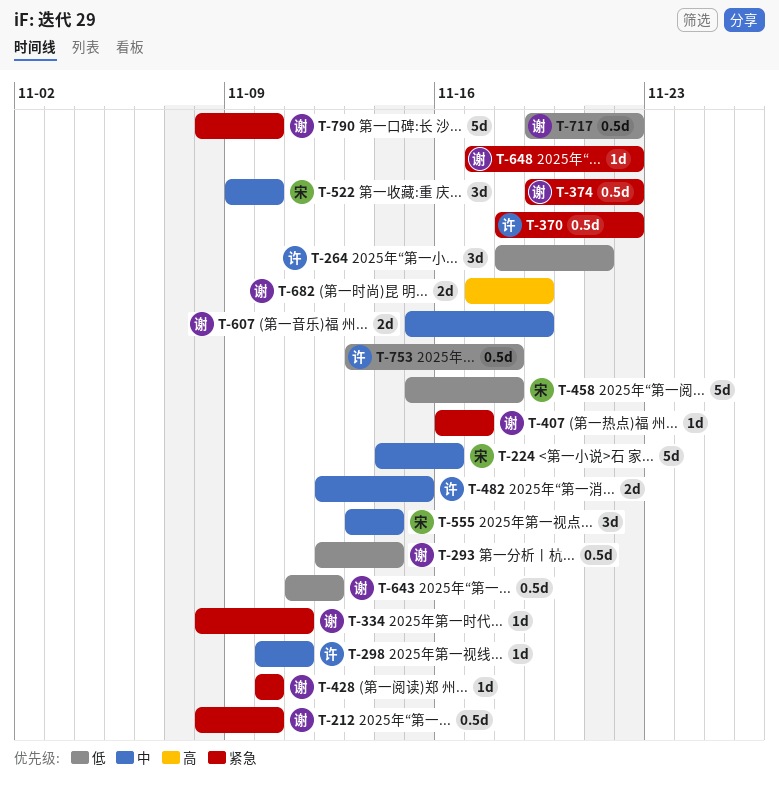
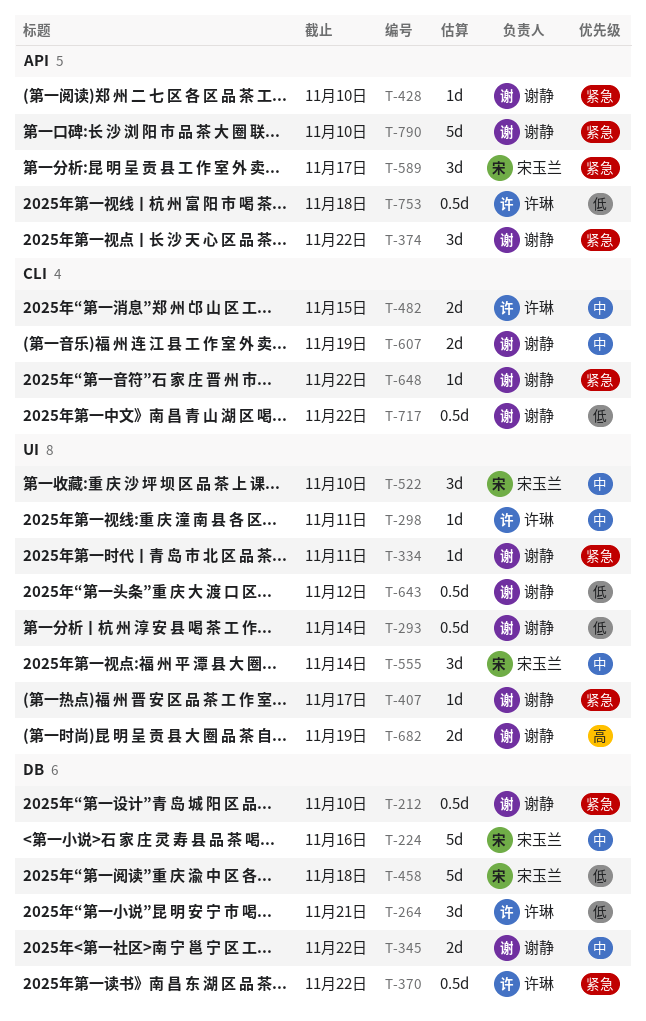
T-345: none -> present
T-374, estimate: 0.5d -> 3d
T-589: none -> present

